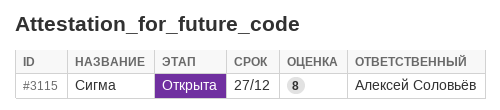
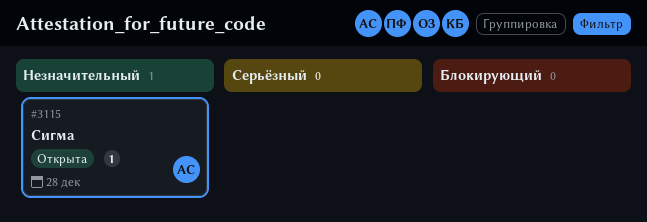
#3115, estimate: 8 -> 1
#3115, due: Dec 27 -> Dec 28

